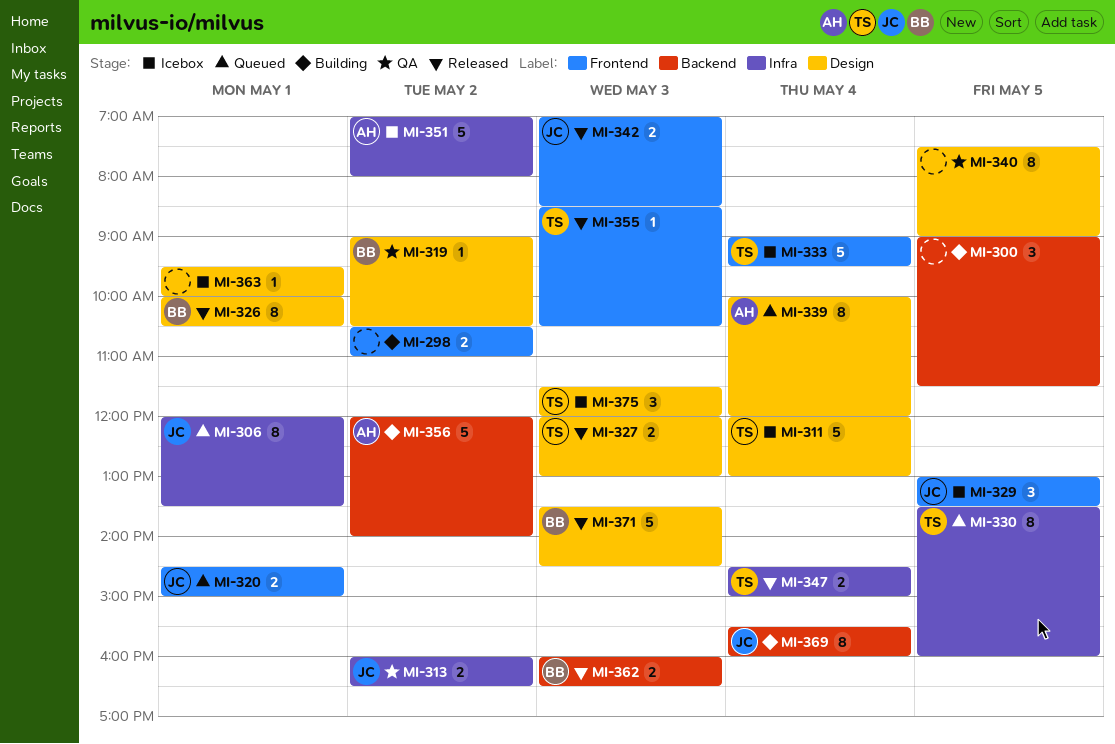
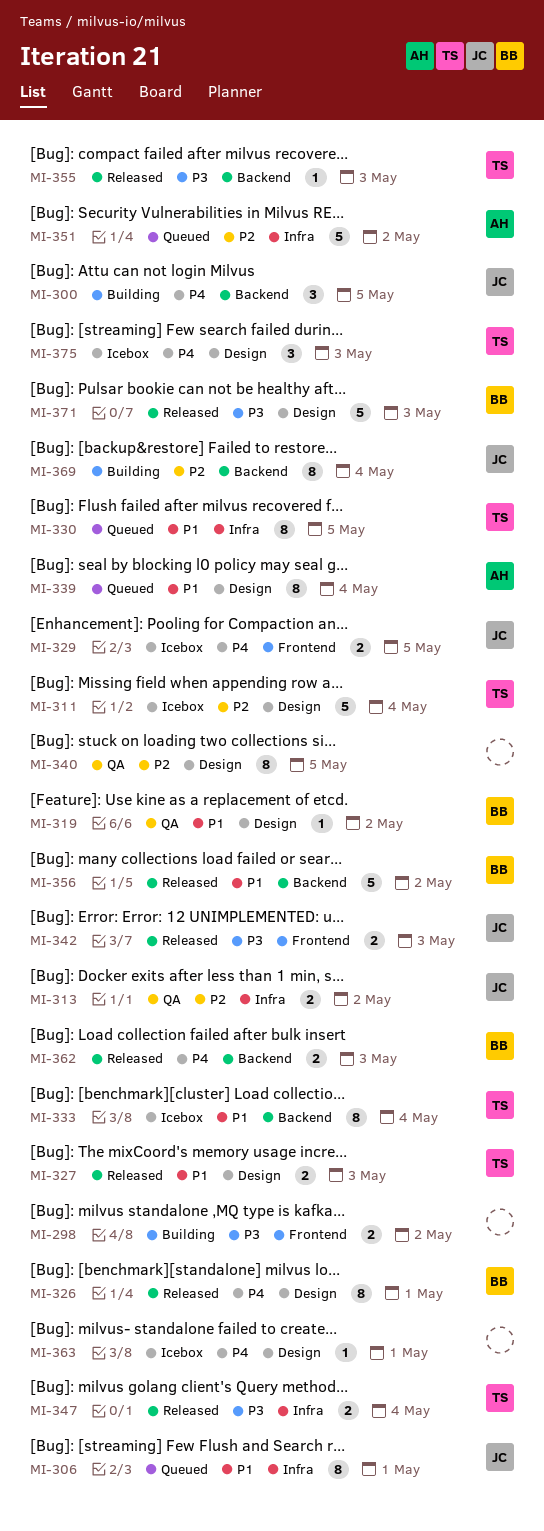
MI-300, owner: none -> JC
MI-320: present -> none
MI-329, estimate: 3 -> 2
MI-333, label: Frontend -> Backend
MI-333, estimate: 5 -> 8
MI-351, status: Icebox -> Queued
MI-355, label: Frontend -> Backend
MI-356, status: Building -> Released
MI-356, owner: AH -> BB

